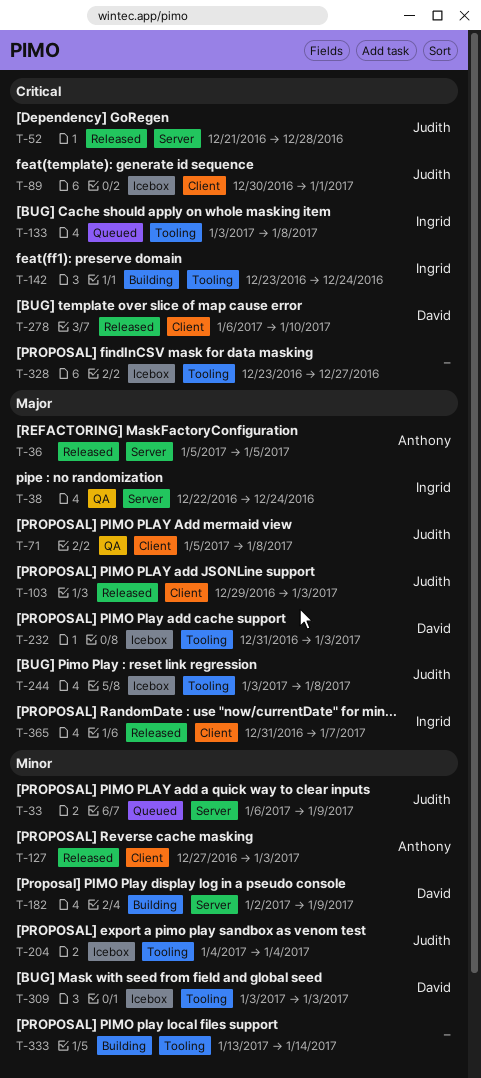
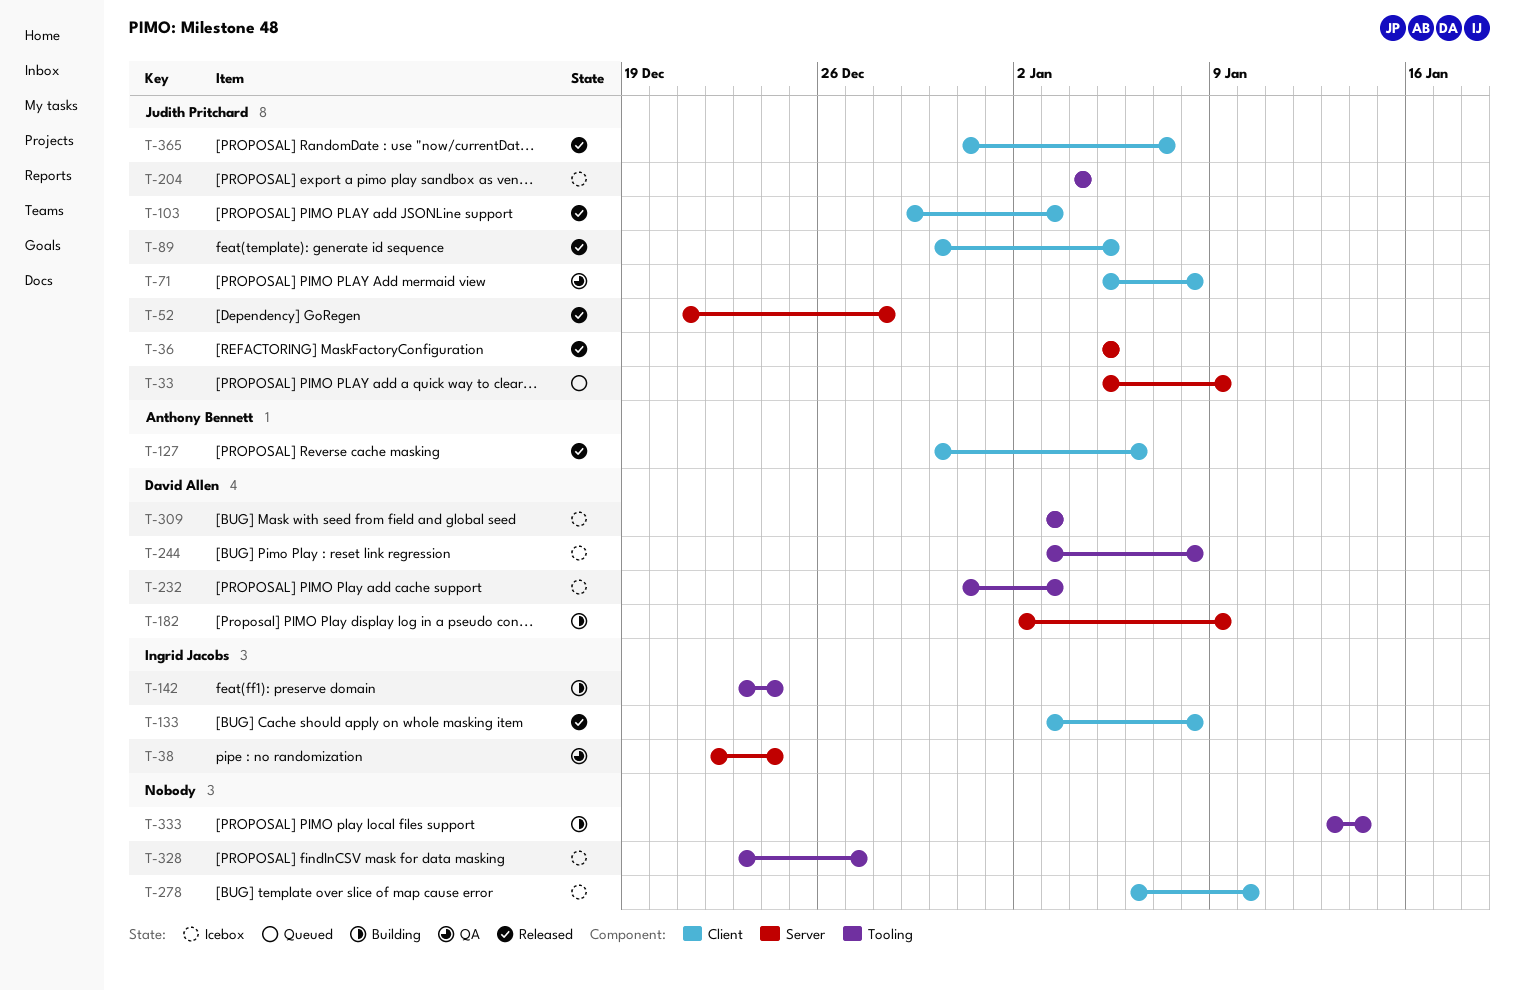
T-33, start: Jan 6 -> Jan 5
T-36, owner: Anthony Bennett -> Judith Pritchard
T-89, status: Icebox -> Released
T-89, due: Jan 1 -> Jan 5
T-127, start: Dec 27 -> Dec 30
T-127, due: Jan 3 -> Jan 6
T-133, status: Queued -> Released
T-133, label: Tooling -> Client
T-244, owner: Judith Pritchard -> David Allen
T-278, status: Released -> Icebox
T-278, owner: David Allen -> none
T-365, owner: Ingrid Jacobs -> Judith Pritchard

